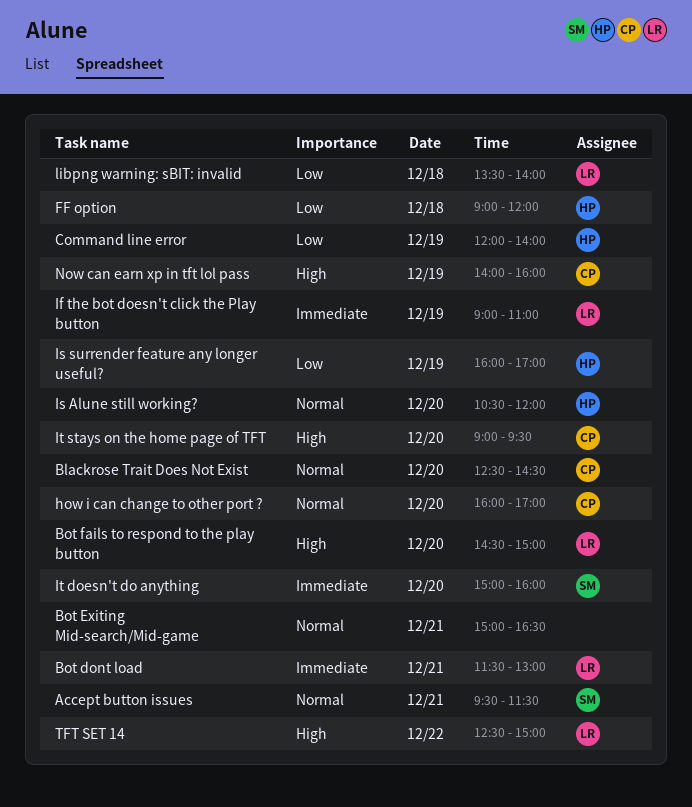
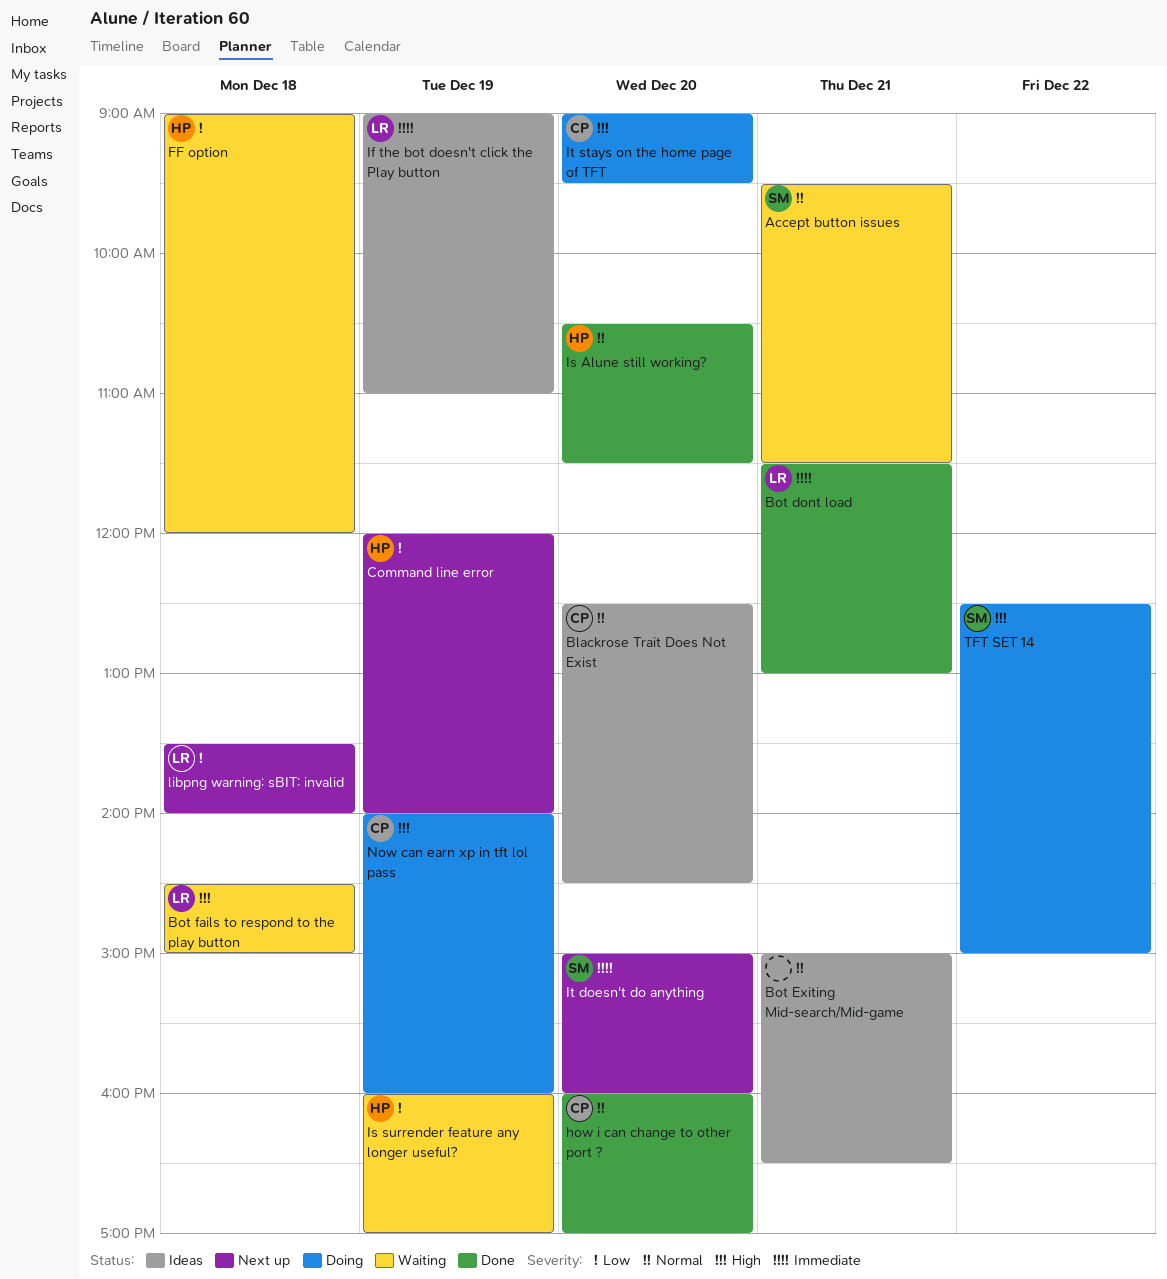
Bot fails to respond to the play button, day: Dec 20 -> Dec 18
Is Alune still working?, ends: 12:00 -> 11:30
TFT SET 14, owner: LR -> SM

